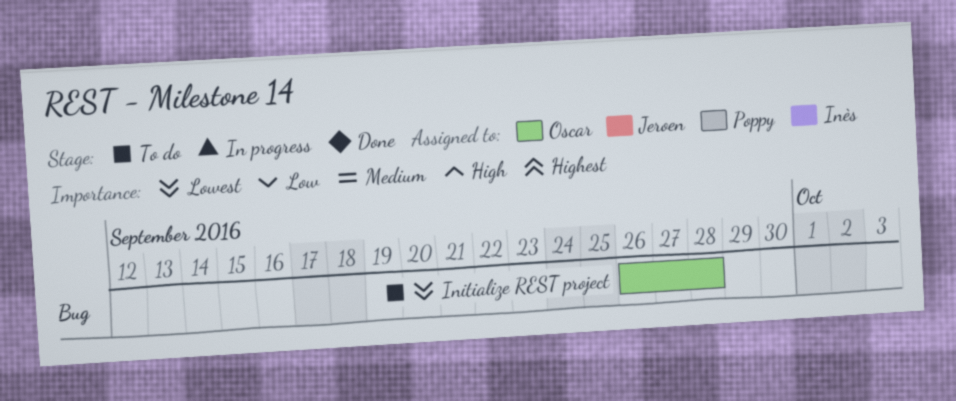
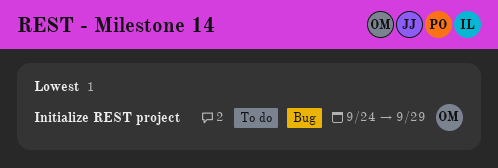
Initialize REST project, start: Sep 26 -> Sep 24
Initialize REST project, due: Sep 28 -> Sep 29

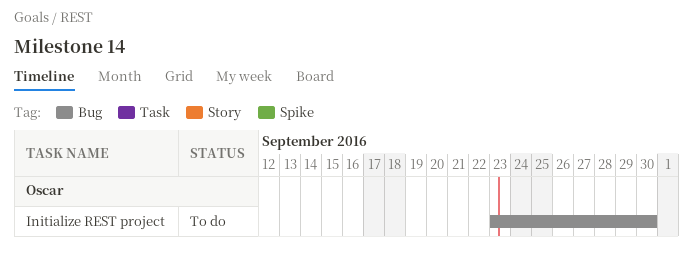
Initialize REST project, start: Sep 24 -> Sep 23
Initialize REST project, due: Sep 29 -> Sep 30

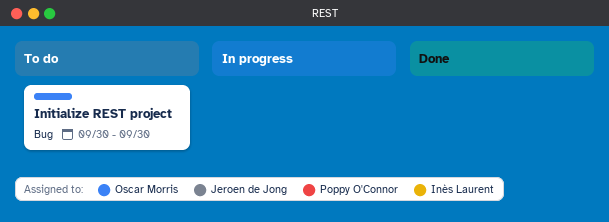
Initialize REST project, start: Sep 23 -> Sep 30

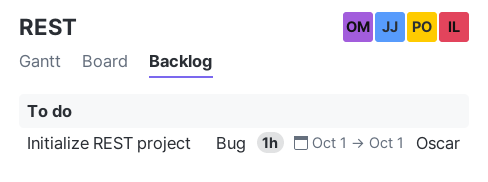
Initialize REST project, start: Sep 30 -> Oct 1
Initialize REST project, due: Sep 30 -> Oct 1

